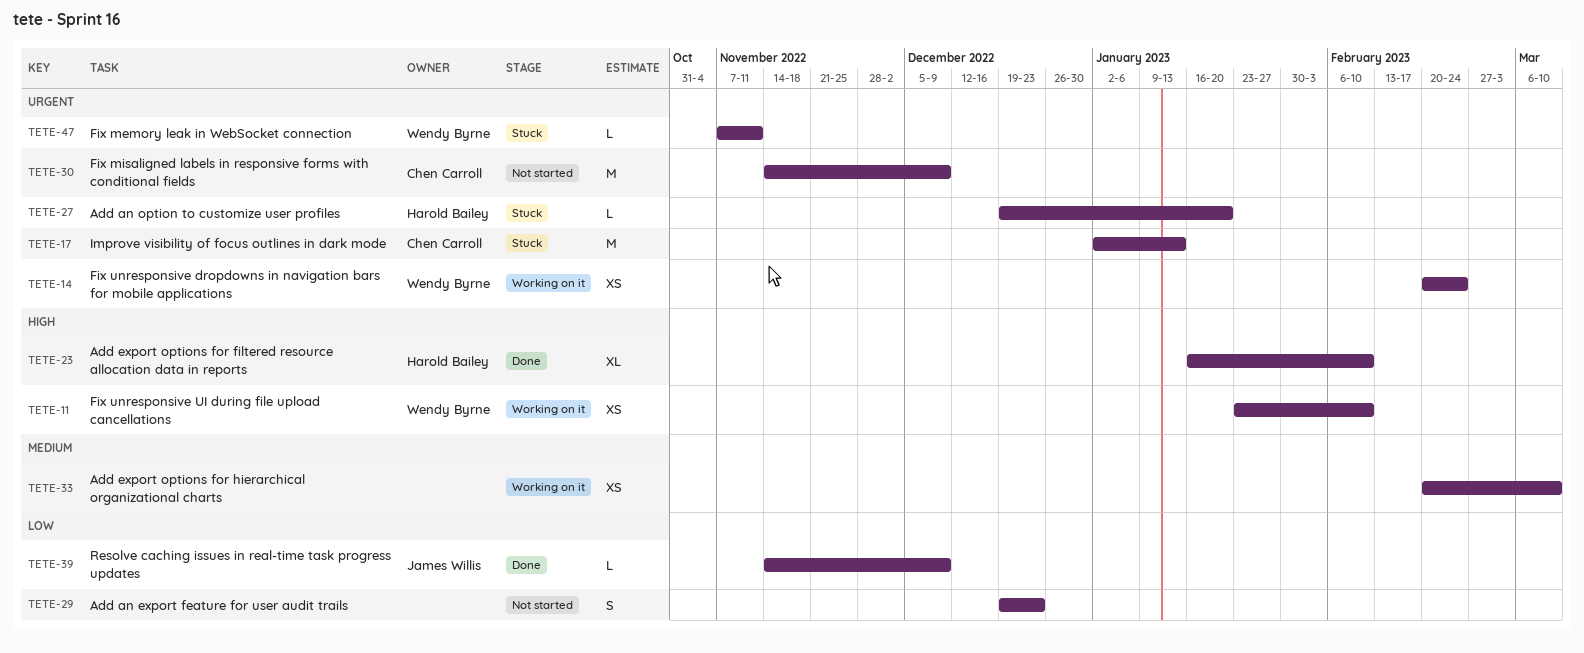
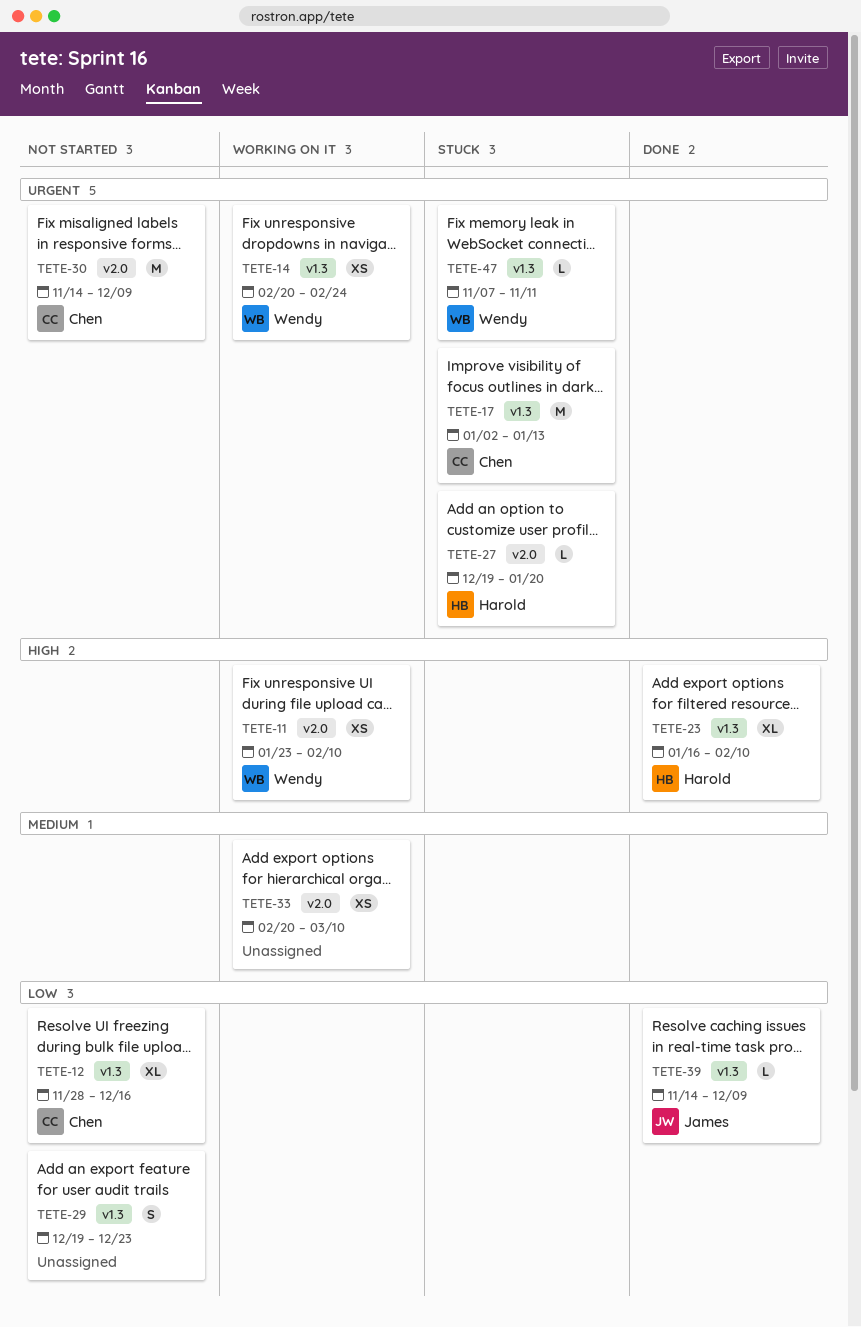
TETE-12: none -> present

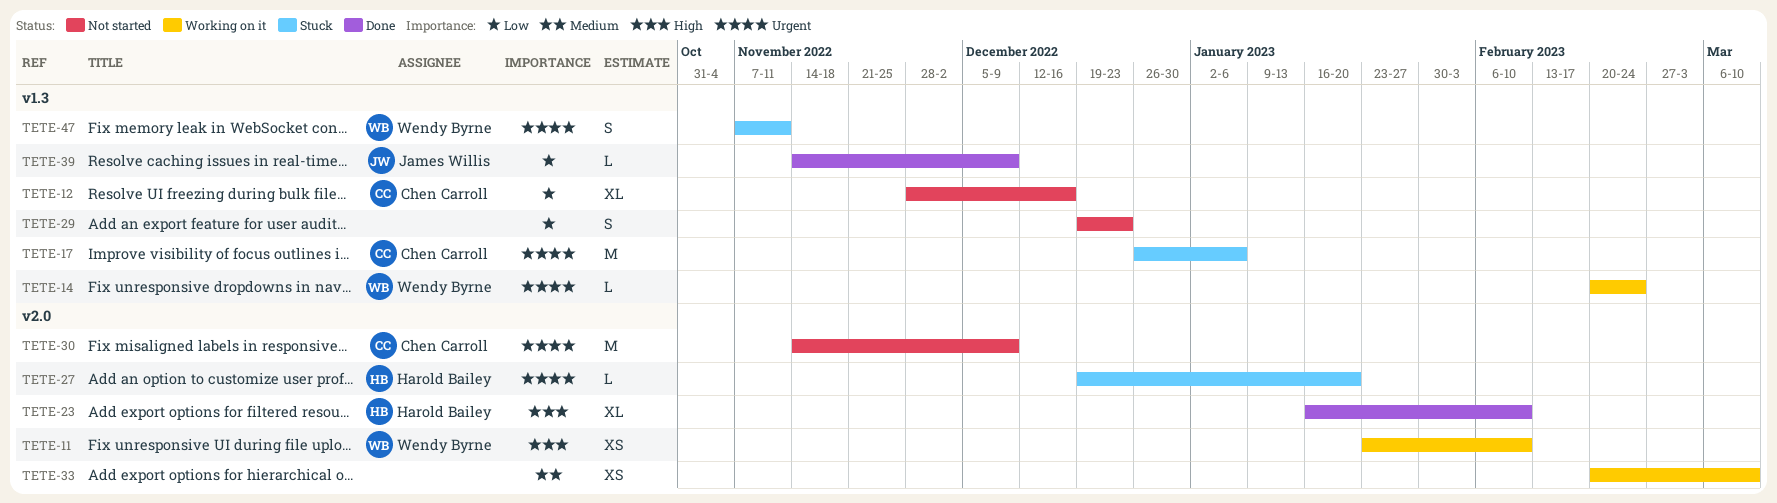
TETE-14, estimate: XS -> L
TETE-17, start: Jan 2 -> Dec 26
TETE-17, due: Jan 13 -> Jan 6
TETE-23, label: v1.3 -> v2.0
TETE-47, estimate: L -> S

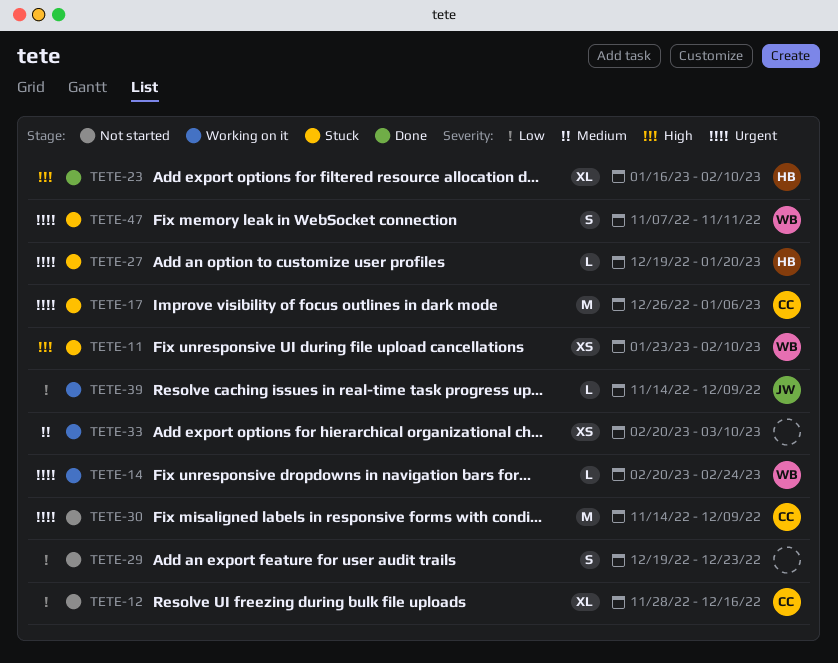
TETE-11, status: Working on it -> Stuck
TETE-39, status: Done -> Working on it

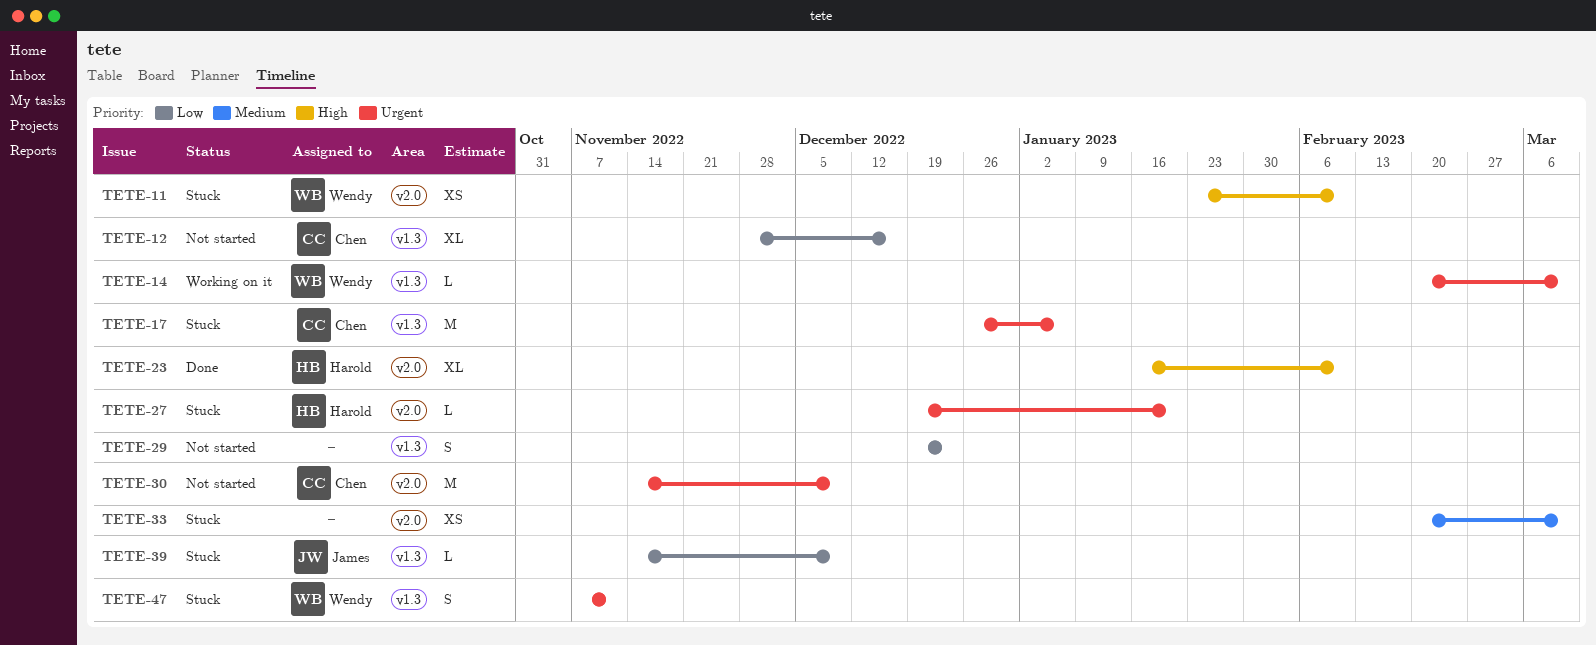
TETE-14, due: Feb 24 -> Mar 10
TETE-33, status: Working on it -> Stuck
TETE-39, status: Working on it -> Stuck

